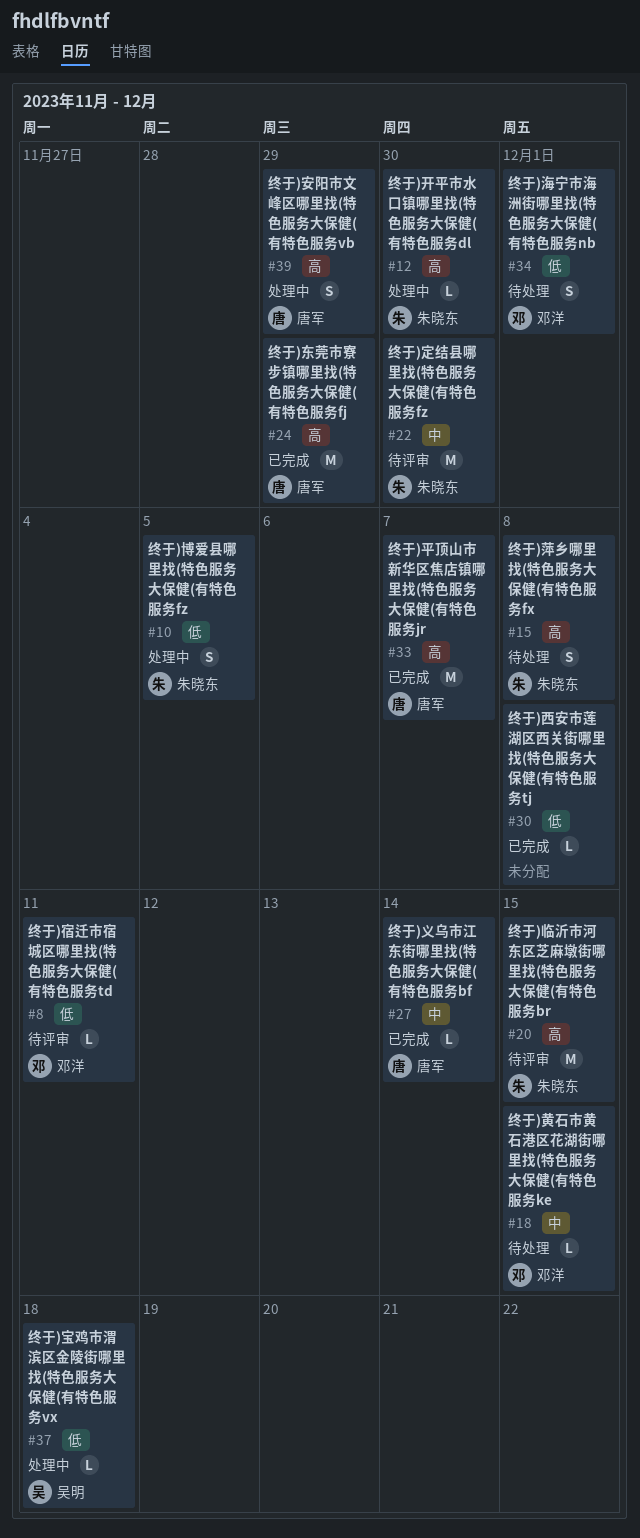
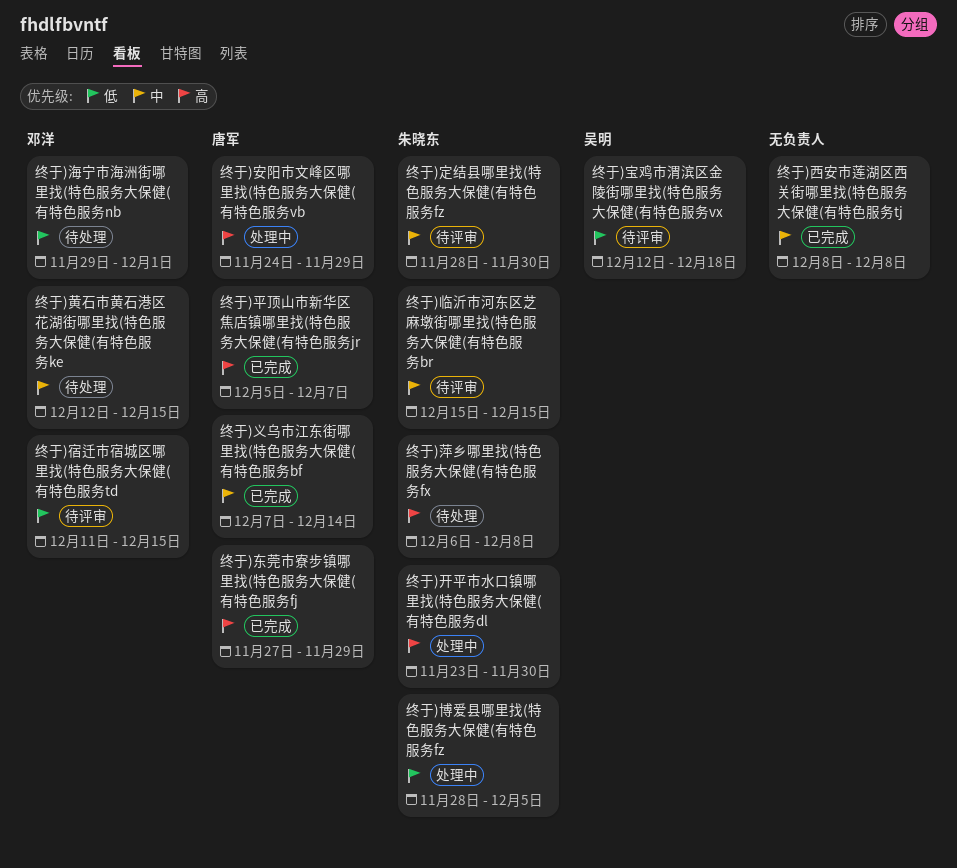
终于)临沂市河东区芝麻墩街哪里找(特色服务大保健(有特色服务br, priority: 高 -> 中
终于)宝鸡市渭滨区金陵街哪里找(特色服务大保健(有特色服务vx, status: 处理中 -> 待评审
终于)宿迁市宿城区哪里找(特色服务大保健(有特色服务td, due: Dec 11 -> Dec 15
终于)西安市莲湖区西关街哪里找(特色服务大保健(有特色服务tj, priority: 低 -> 中

